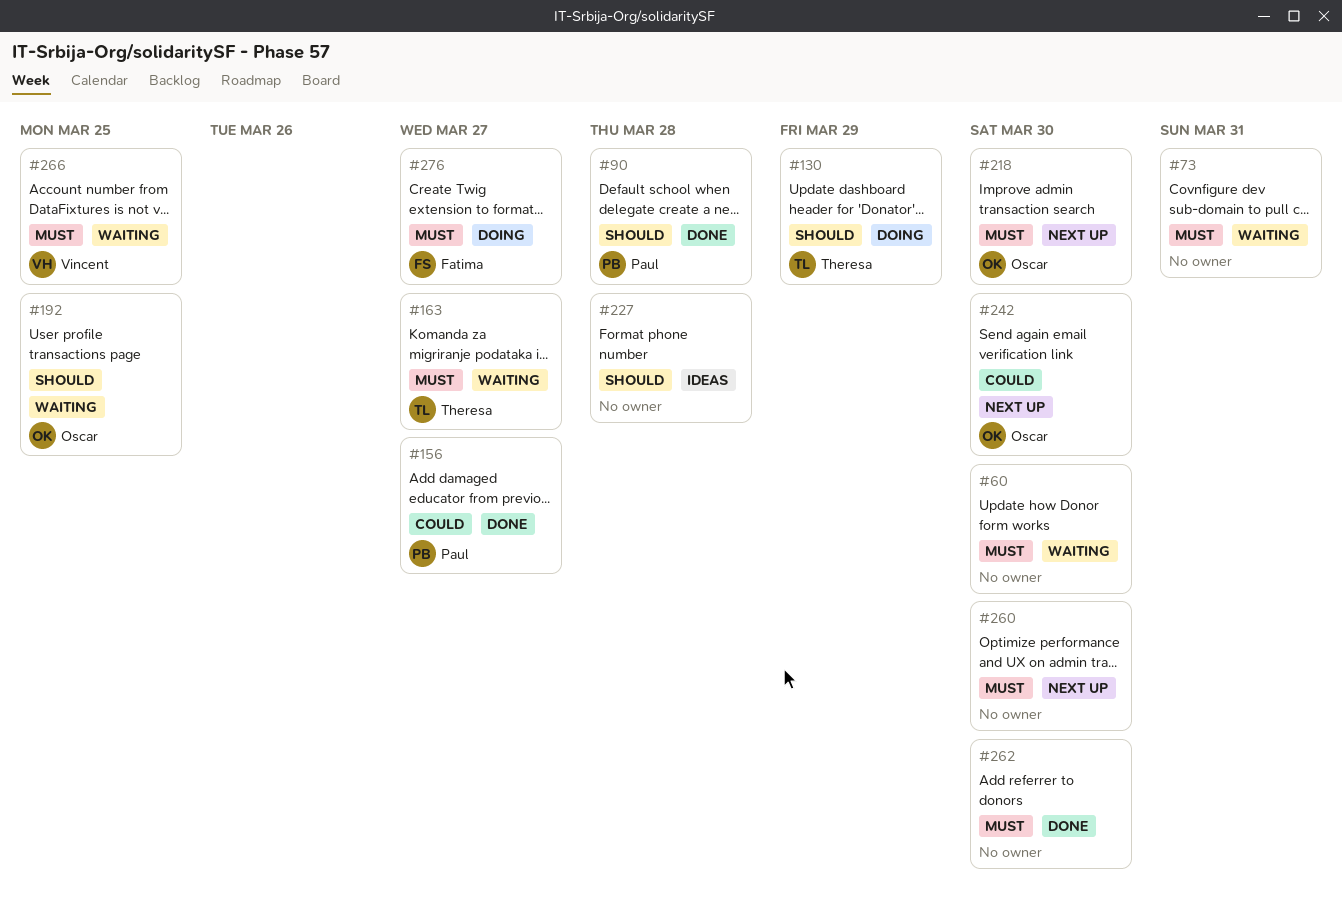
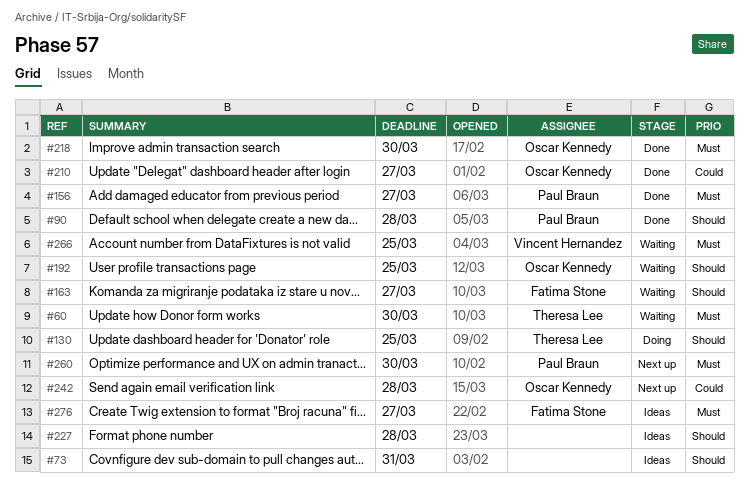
#60, owner: none -> Theresa Lee
#73, status: Waiting -> Ideas
#73, priority: Must -> Should
#130, due: Mar 29 -> Mar 25
#156, priority: Could -> Must
#163, owner: Theresa Lee -> Fatima Stone
#163, priority: Must -> Should
#210: none -> present
#218, status: Next up -> Done
#242, due: Mar 30 -> Mar 28
#260, owner: none -> Paul Braun
#262: present -> none
#276, status: Doing -> Ideas

